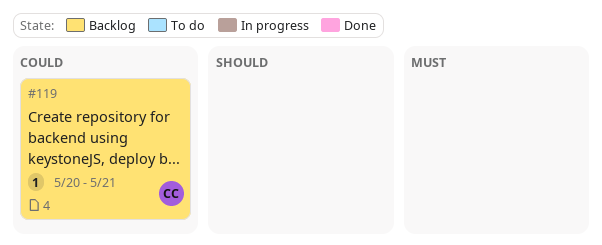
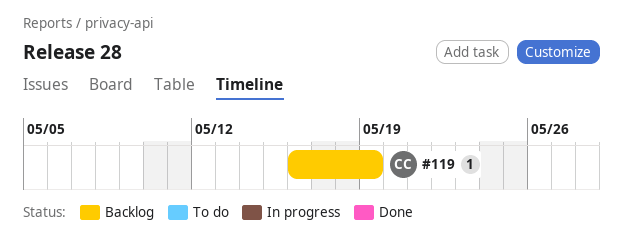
#119, start: May 20 -> May 16
#119, due: May 21 -> May 19

